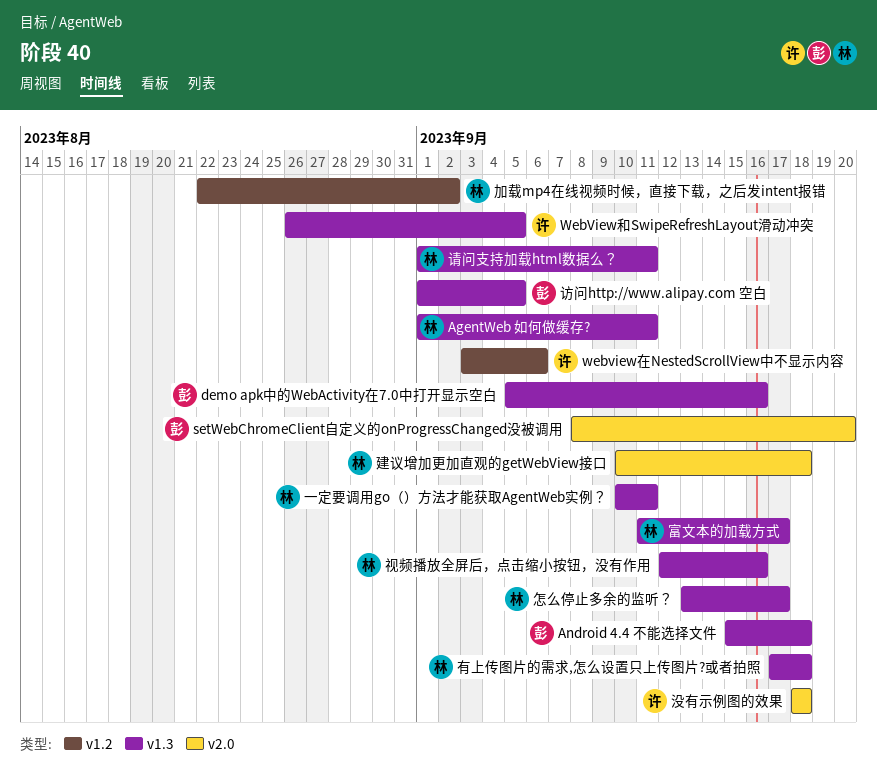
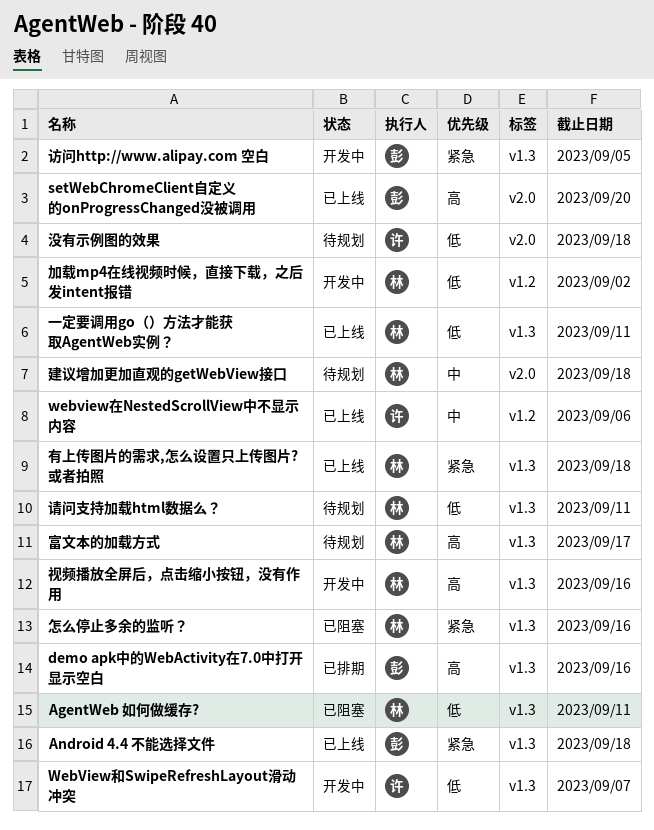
WebView和SwipeRefreshLayout滑动冲突, due: Sep 5 -> Sep 7
怎么停止多余的监听？, due: Sep 17 -> Sep 16

